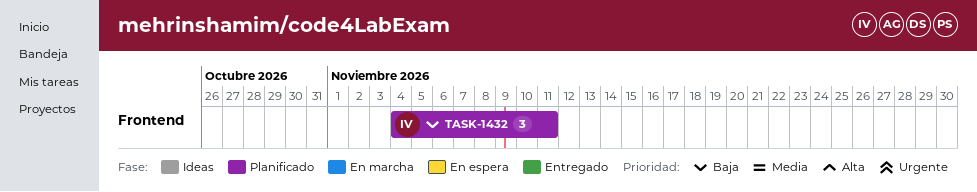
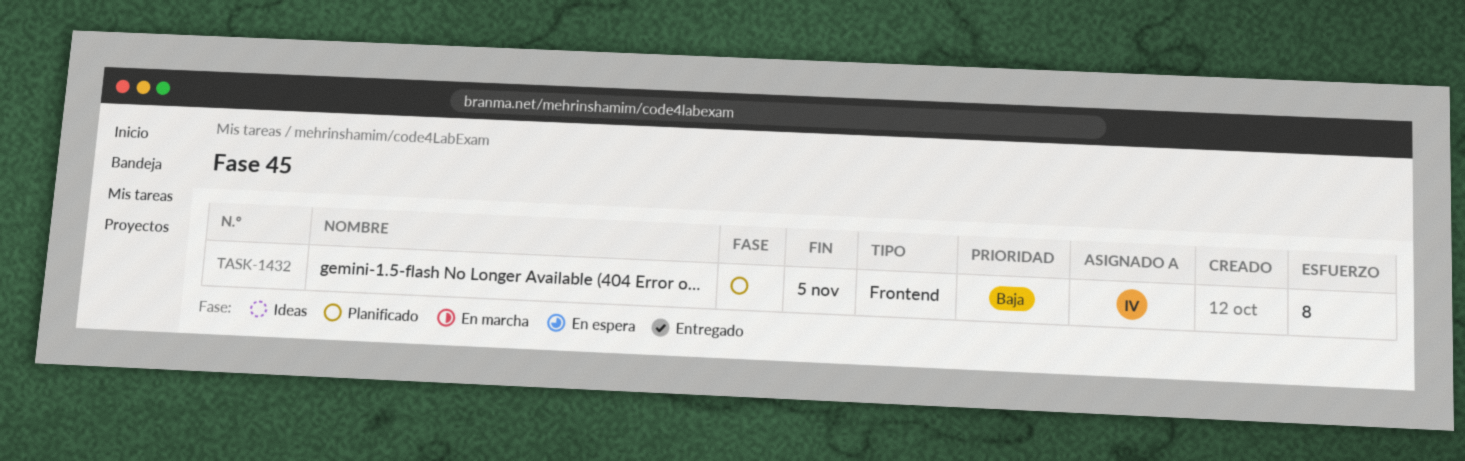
TASK-1432, estimate: 3 -> 8
TASK-1432, due: Nov 11 -> Nov 5

